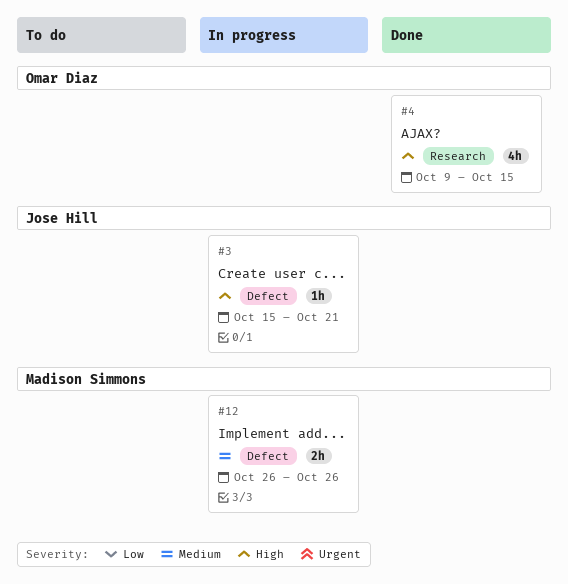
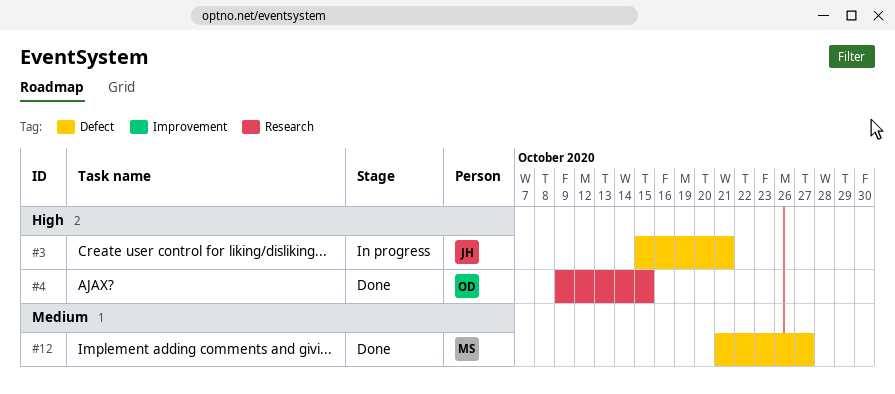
#12, status: In progress -> Done
#12, start: Oct 26 -> Oct 21
#12, due: Oct 26 -> Oct 27

